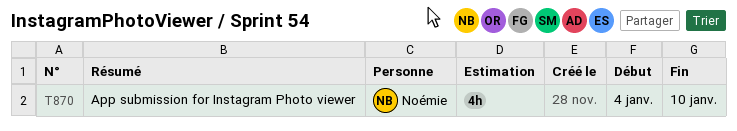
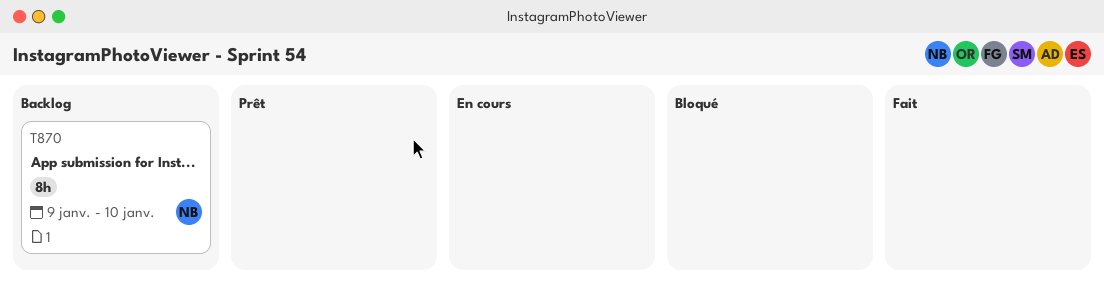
T870, estimate: 4h -> 8h
T870, start: Jan 4 -> Jan 9

